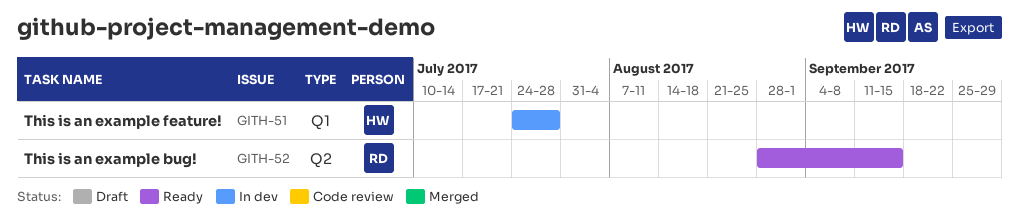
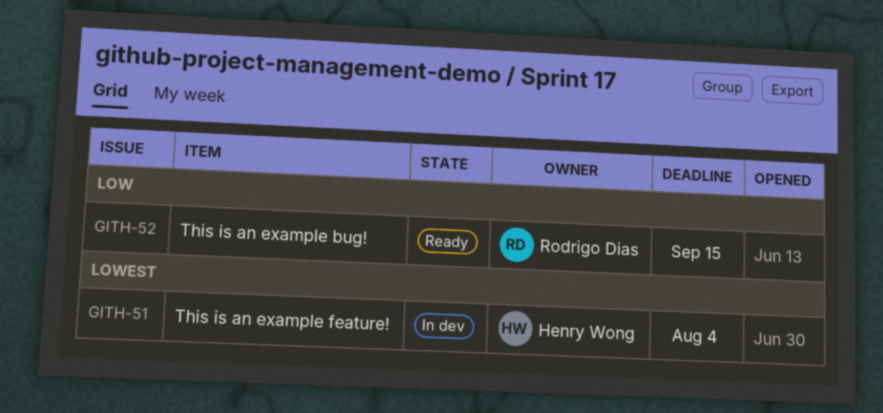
GITH-51, due: Jul 28 -> Aug 4

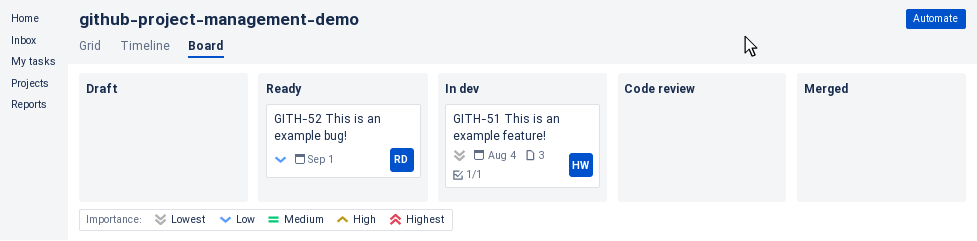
GITH-52, due: Sep 15 -> Sep 1

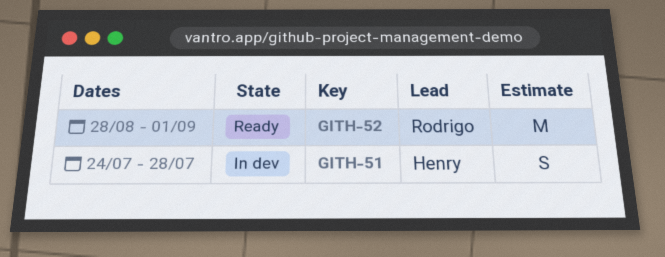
GITH-51, due: Aug 4 -> Jul 28

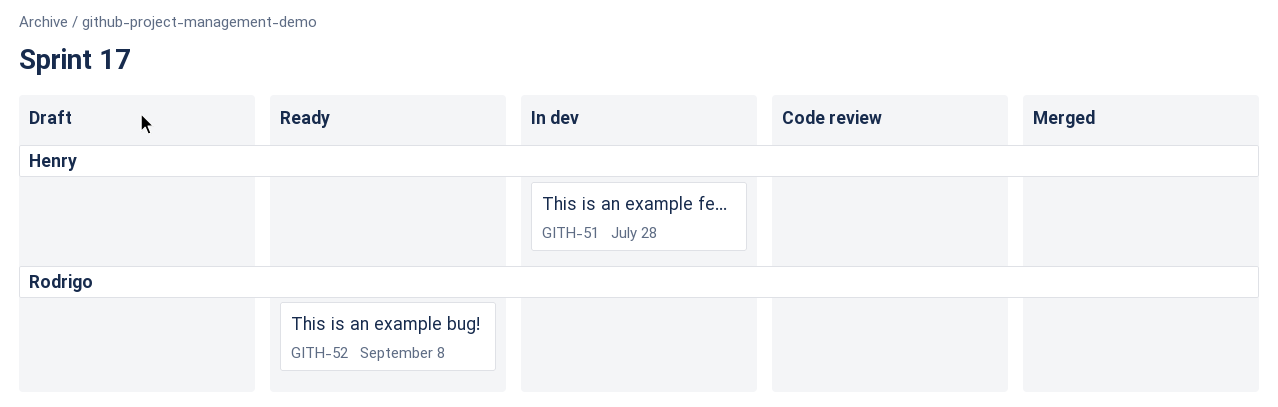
GITH-52, due: Sep 1 -> Sep 8

